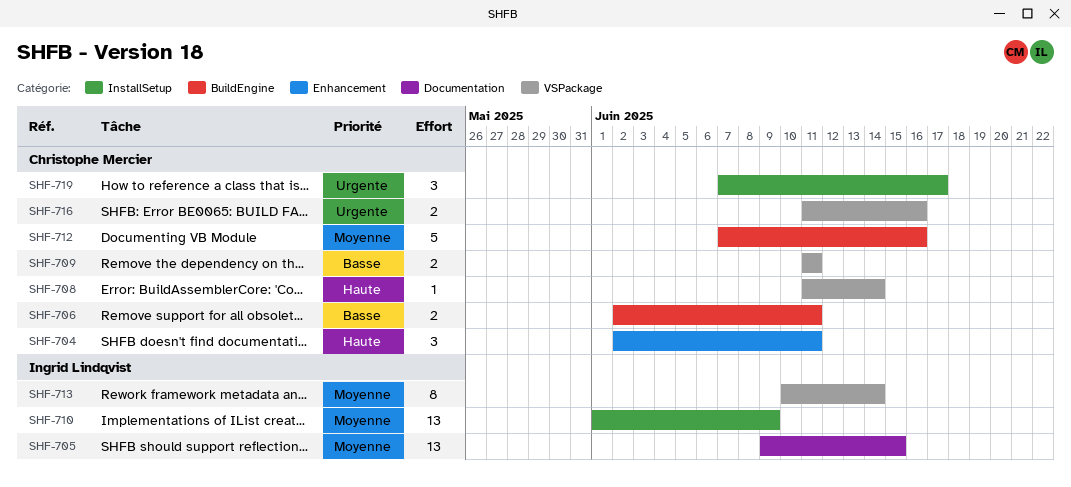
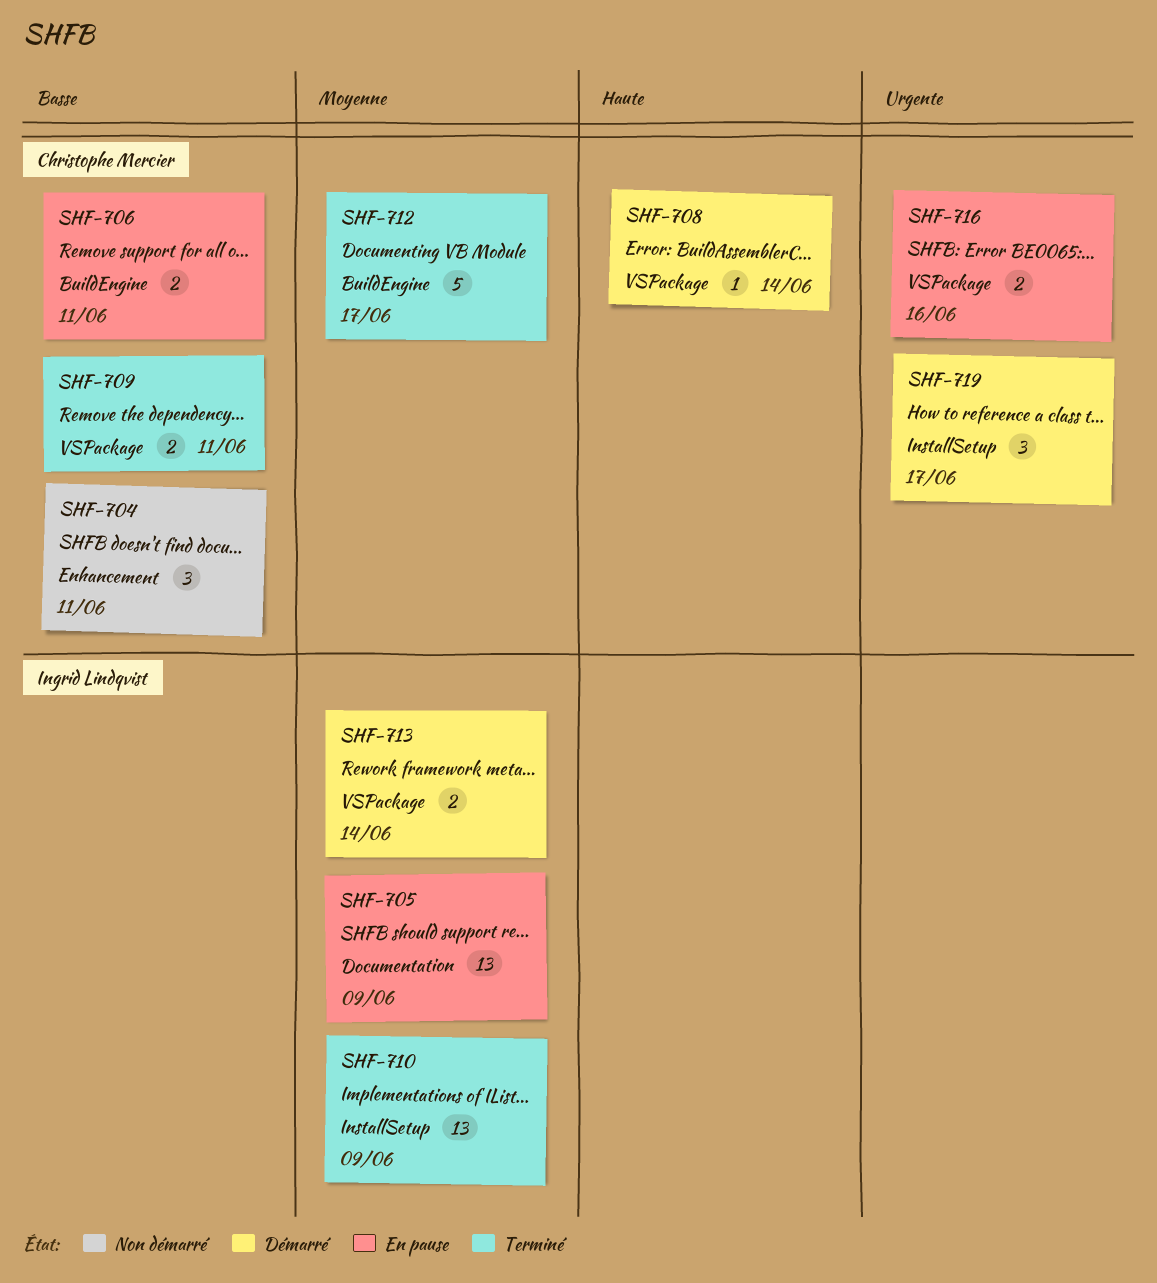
SHF-704, priority: Haute -> Basse
SHF-705, due: Jun 15 -> Jun 9
SHF-712, due: Jun 16 -> Jun 17
SHF-713, estimate: 8 -> 2

